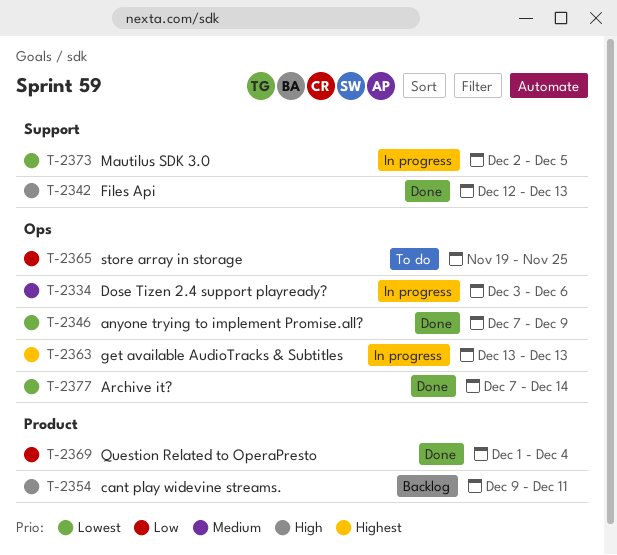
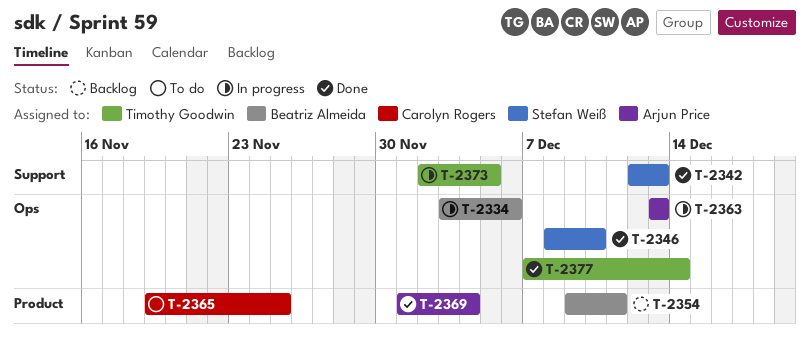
T-2346, start: Dec 7 -> Dec 8
T-2346, due: Dec 9 -> Dec 10
T-2365, label: Ops -> Product

